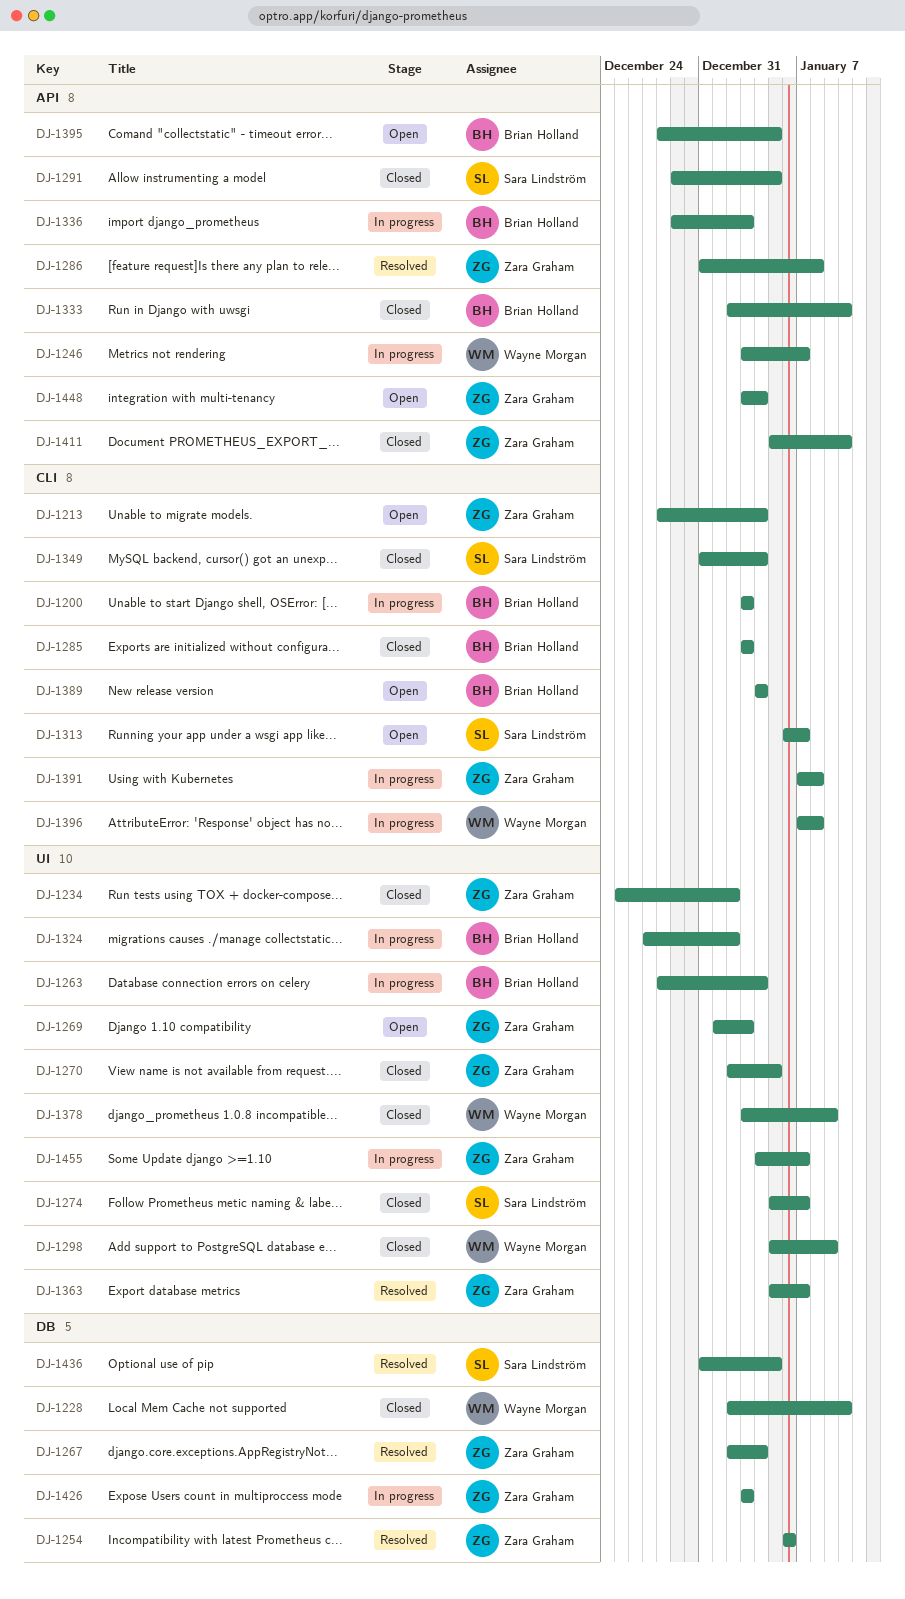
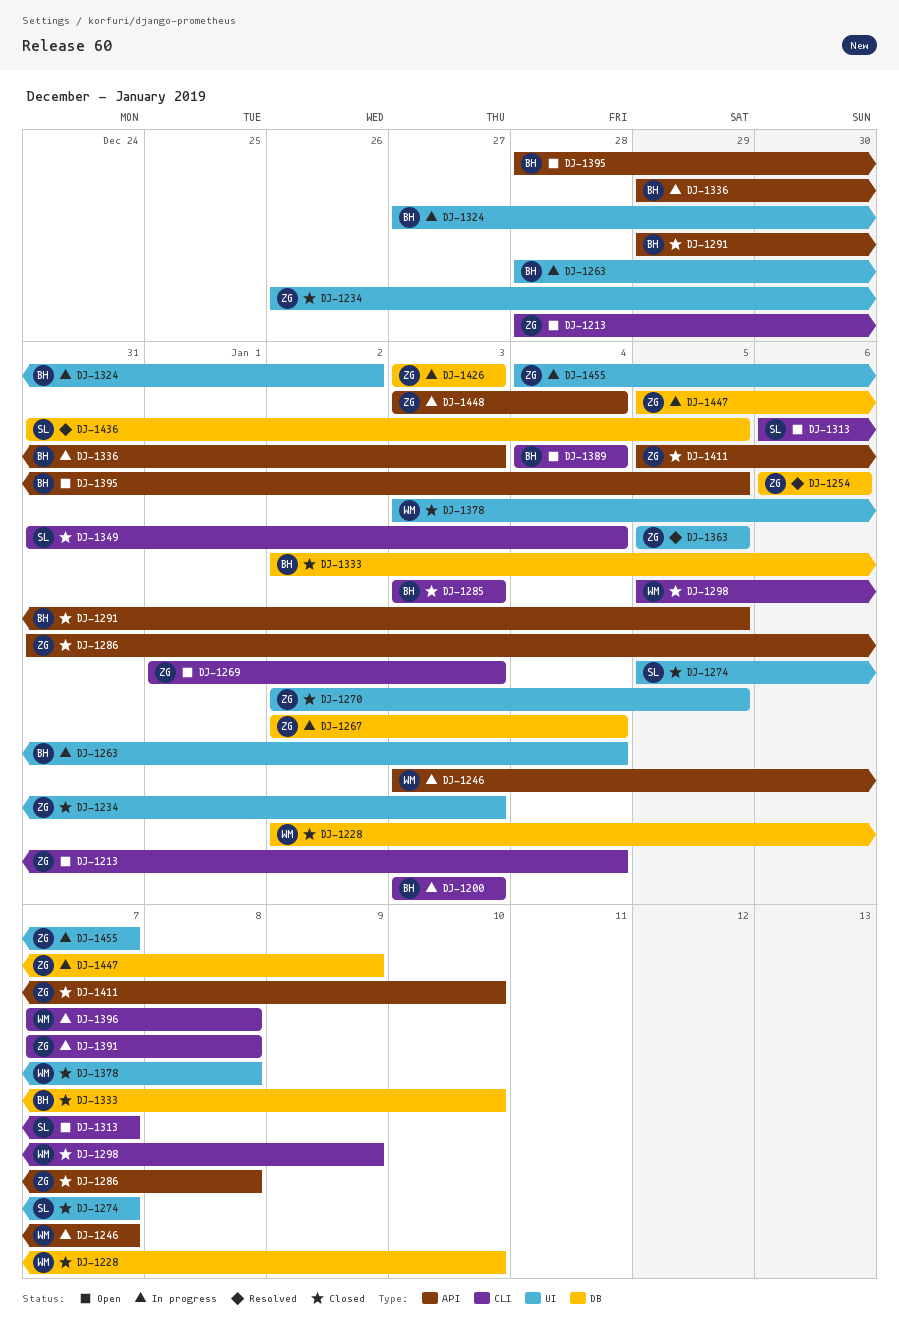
DJ-1234, start: Dec 25 -> Dec 26
DJ-1234, due: Jan 2 -> Jan 3
DJ-1267, status: Resolved -> In progress
DJ-1269, label: UI -> CLI
DJ-1286, status: Resolved -> Closed
DJ-1291, owner: Sara Lindström -> Brian Holland
DJ-1298, label: UI -> CLI
DJ-1333, label: API -> DB
DJ-1363, due: Jan 7 -> Jan 5
DJ-1378, due: Jan 9 -> Jan 8
DJ-1447: none -> present
DJ-1448, status: Open -> In progress

